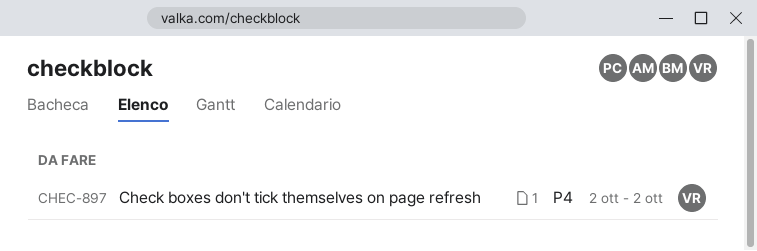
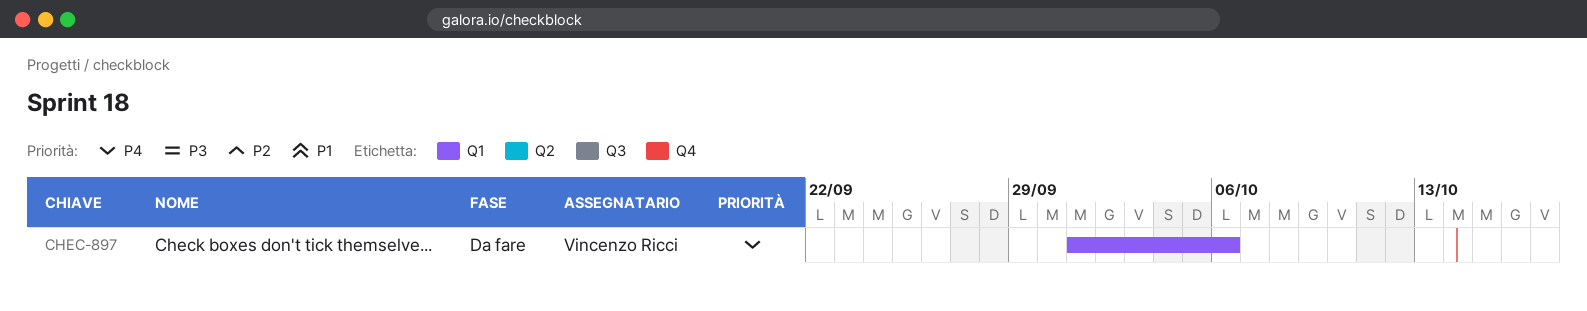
CHEC-897, start: Oct 2 -> Oct 1
CHEC-897, due: Oct 2 -> Oct 6

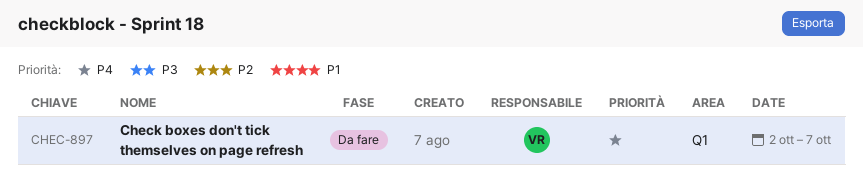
CHEC-897, start: Oct 1 -> Oct 2
CHEC-897, due: Oct 6 -> Oct 7

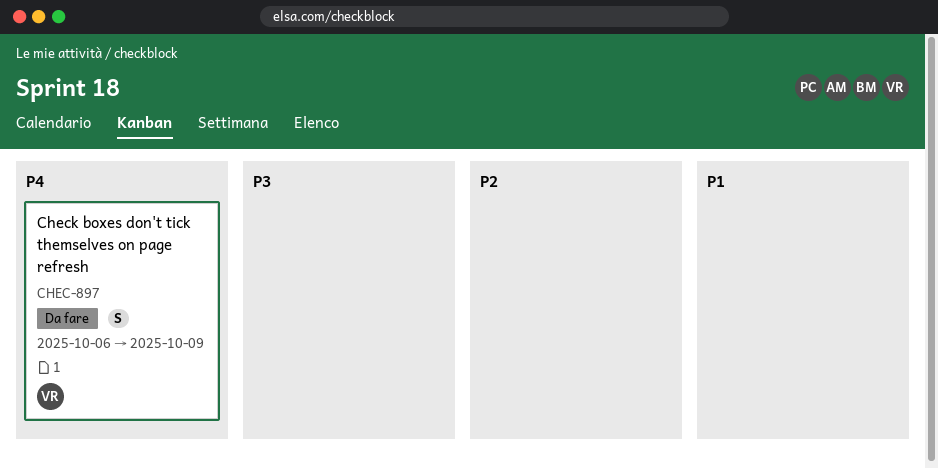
CHEC-897, start: Oct 2 -> Oct 6
CHEC-897, due: Oct 7 -> Oct 9

